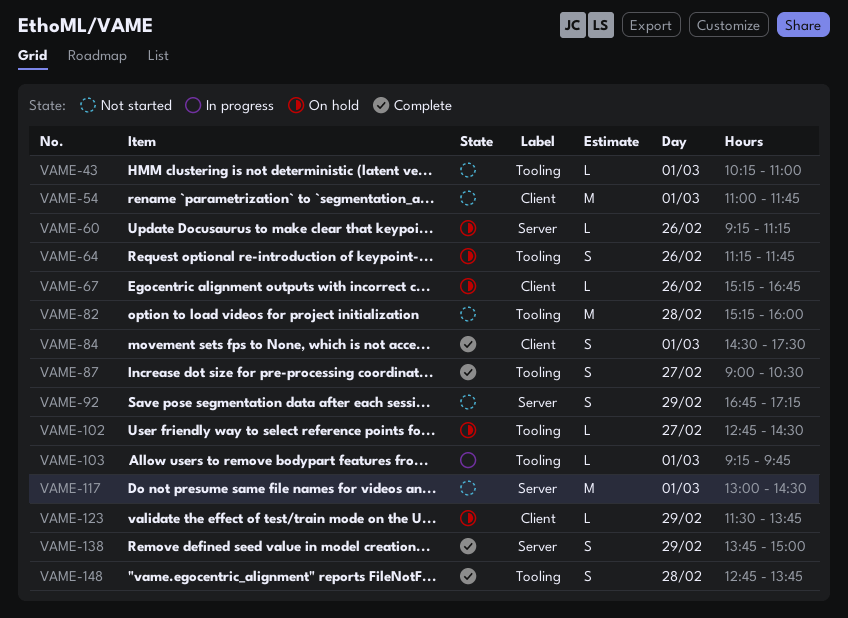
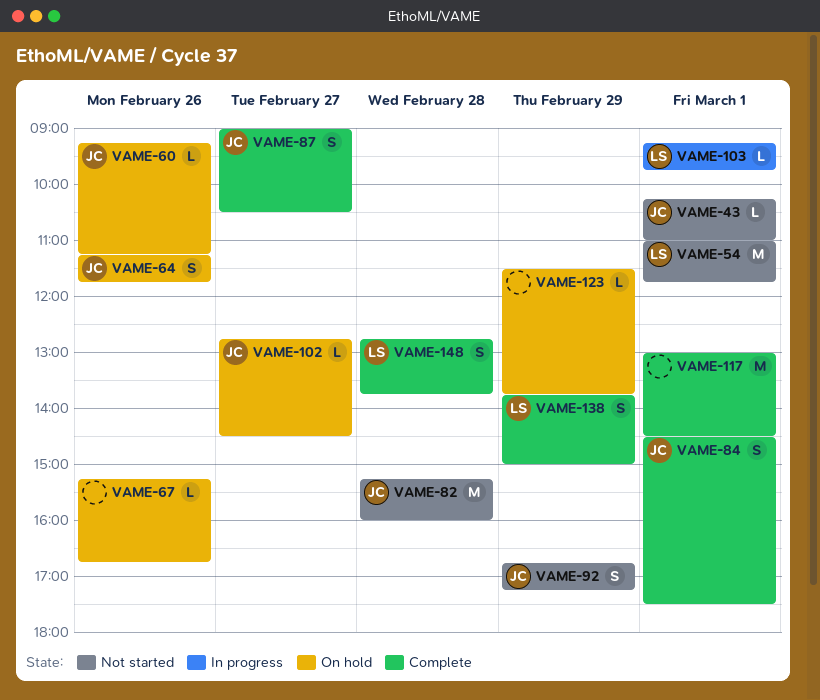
VAME-117, status: Not started -> Complete

